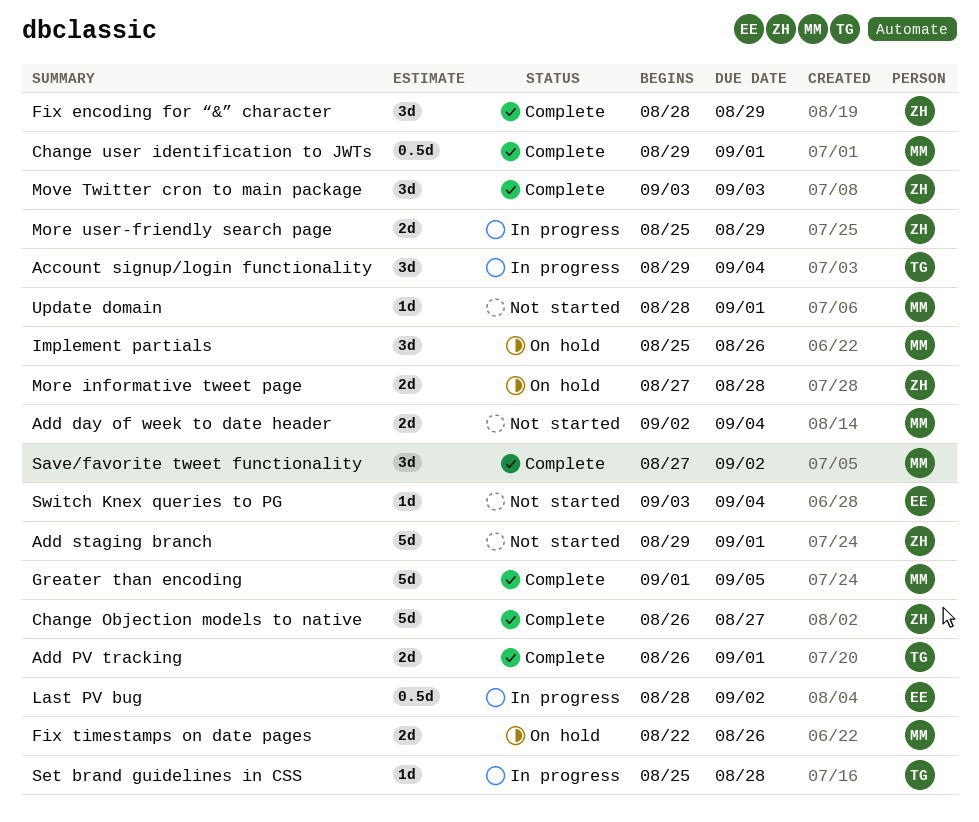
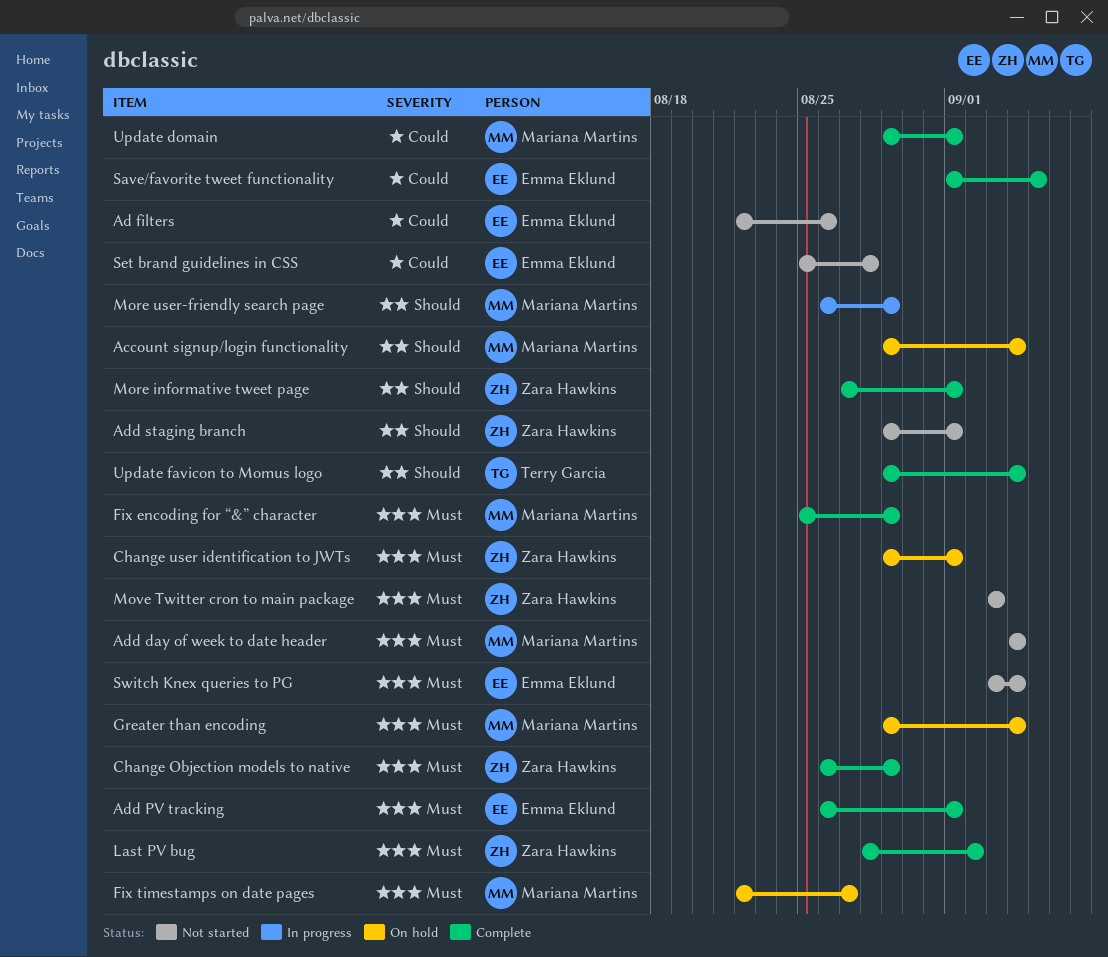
Account signup/login functionality, status: In progress -> On hold
Account signup/login functionality, owner: Terry Garcia -> Mariana Martins
Ad filters: none -> present
Add day of week to date header, start: Sep 2 -> Sep 4
Add PV tracking, owner: Terry Garcia -> Emma Eklund
Change Objection models to native, due: Aug 27 -> Aug 29
Change user identification to JWTs, status: Complete -> On hold
Change user identification to JWTs, owner: Mariana Martins -> Zara Hawkins
Fix encoding for “&” character, owner: Zara Hawkins -> Mariana Martins
Fix encoding for “&” character, start: Aug 28 -> Aug 25
Fix timestamps on date pages, due: Aug 26 -> Aug 27
Greater than encoding, status: Complete -> On hold
Greater than encoding, start: Sep 1 -> Aug 29
Greater than encoding, due: Sep 5 -> Sep 4
Implement partials: present -> none
Last PV bug, status: In progress -> Complete
Last PV bug, owner: Emma Eklund -> Zara Hawkins
More informative tweet page, status: On hold -> Complete
More informative tweet page, due: Aug 28 -> Sep 1
More user-friendly search page, owner: Zara Hawkins -> Mariana Martins
More user-friendly search page, start: Aug 25 -> Aug 26
Move Twitter cron to main package, status: Complete -> Not started
Save/favorite tweet functionality, owner: Mariana Martins -> Emma Eklund
Save/favorite tweet functionality, start: Aug 27 -> Sep 1
Save/favorite tweet functionality, due: Sep 2 -> Sep 5
Set brand guidelines in CSS, status: In progress -> Not started
Set brand guidelines in CSS, owner: Terry Garcia -> Emma Eklund
Update domain, status: Not started -> Complete
Update domain, start: Aug 28 -> Aug 29
Update favicon to Momus logo: none -> present

